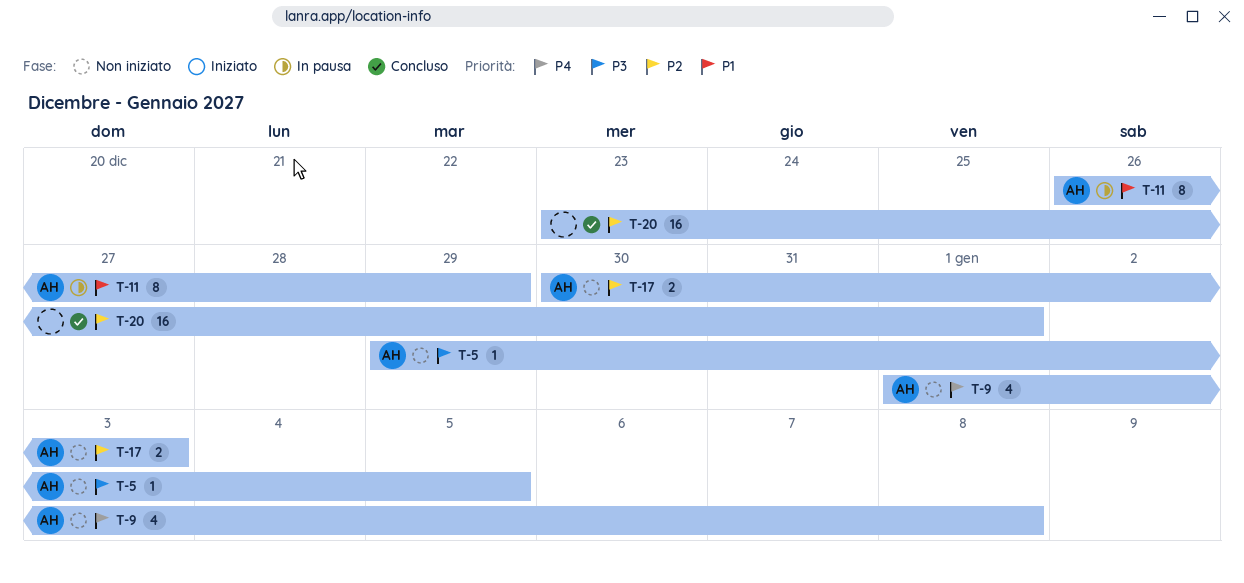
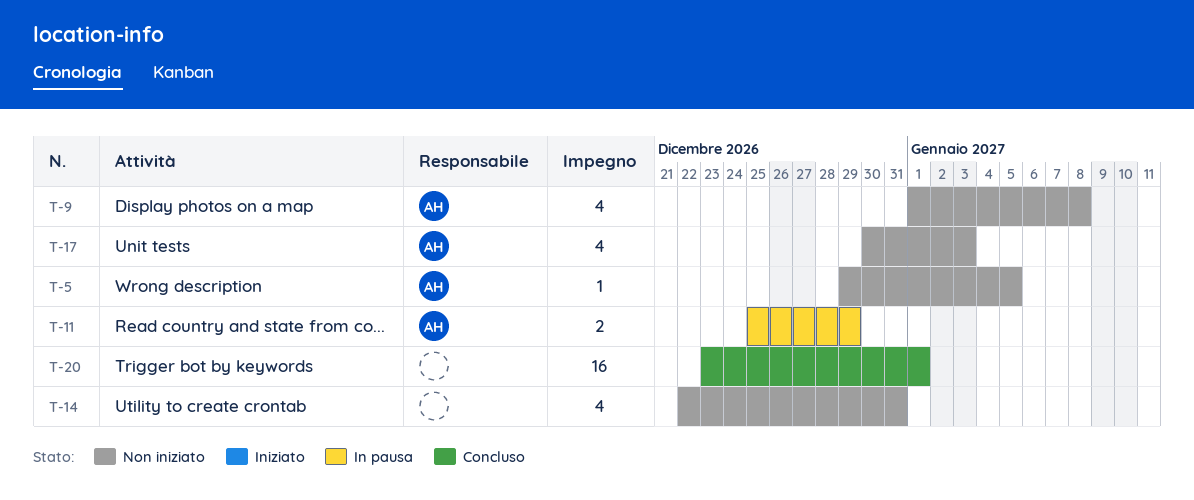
T-11, estimate: 8 -> 2
T-11, start: Dec 26 -> Dec 25
T-14: none -> present
T-17, estimate: 2 -> 4

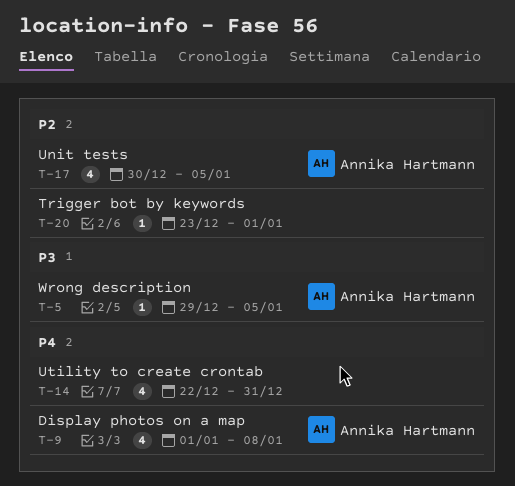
T-11: present -> none
T-17, due: Jan 3 -> Jan 5
T-20, estimate: 16 -> 1

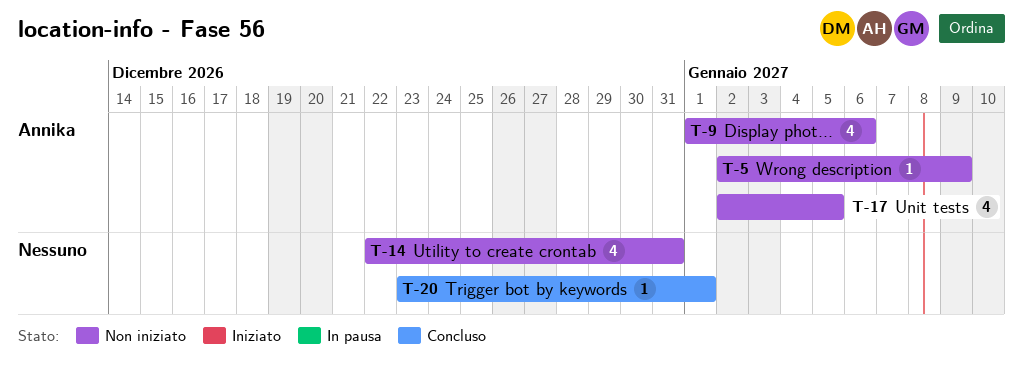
T-5, start: Dec 29 -> Jan 2
T-5, due: Jan 5 -> Jan 9
T-9, due: Jan 8 -> Jan 6
T-17, start: Dec 30 -> Jan 2

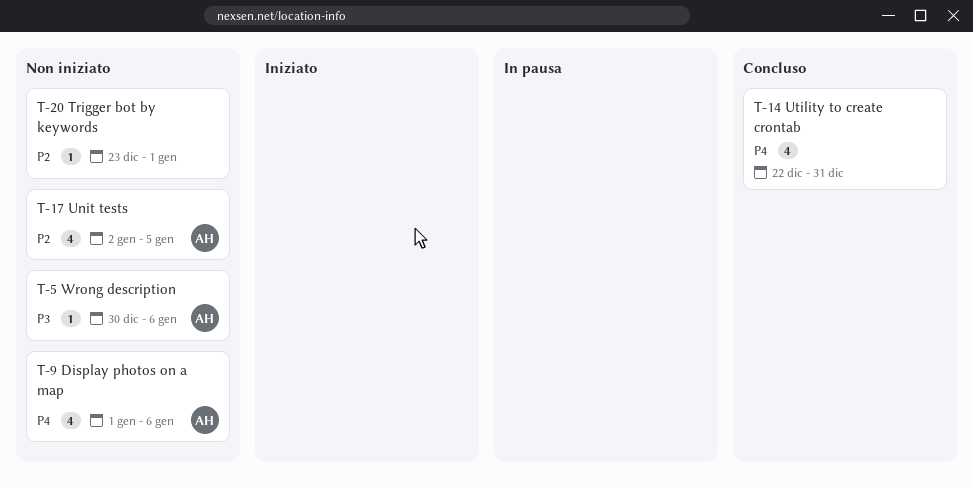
T-5, start: Jan 2 -> Dec 30
T-5, due: Jan 9 -> Jan 6
T-14, status: Non iniziato -> Concluso
T-20, status: Concluso -> Non iniziato

